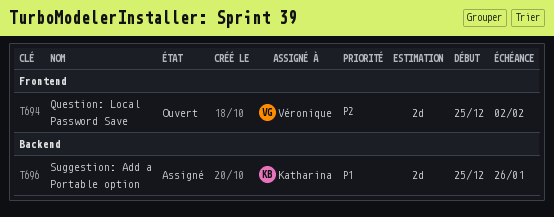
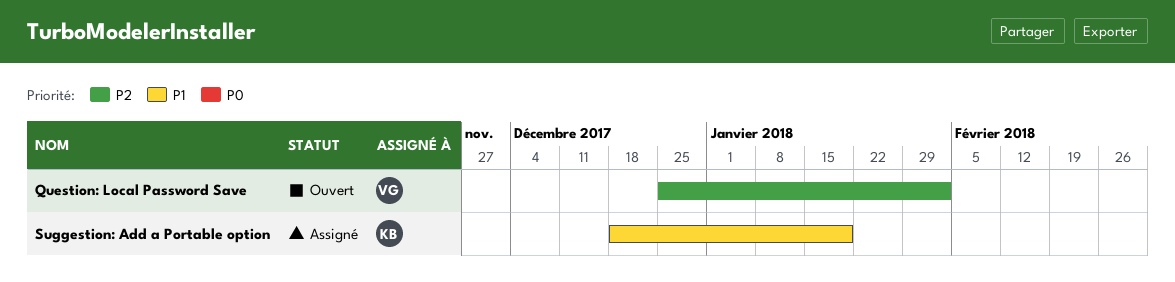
Suggestion: Add a Portable option, start: Dec 25 -> Dec 18
Suggestion: Add a Portable option, due: Jan 26 -> Jan 19

